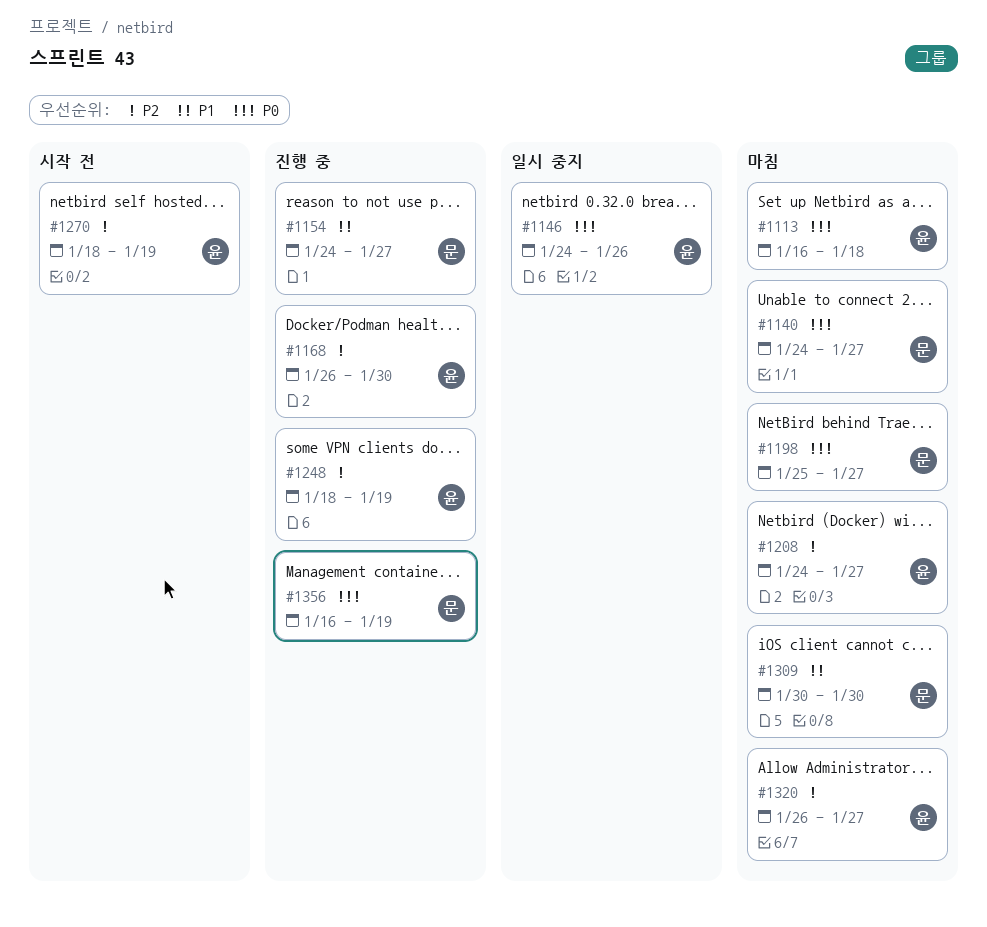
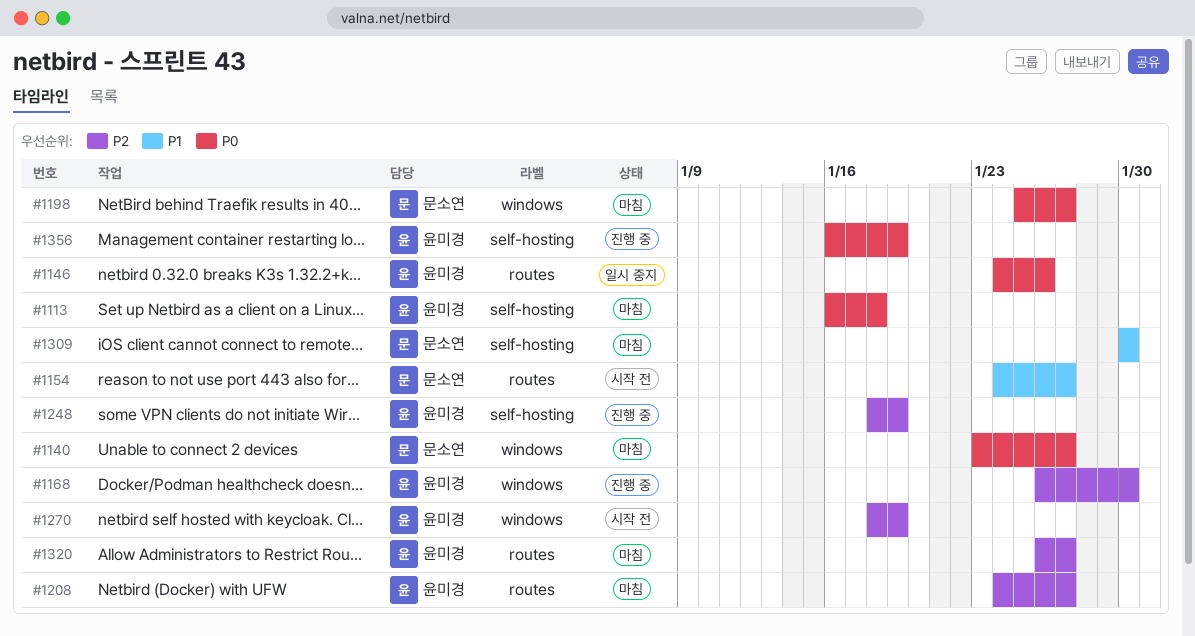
#1140, start: Jan 24 -> Jan 23
#1154, status: 진행 중 -> 시작 전
#1356, owner: 문소연 -> 윤미경

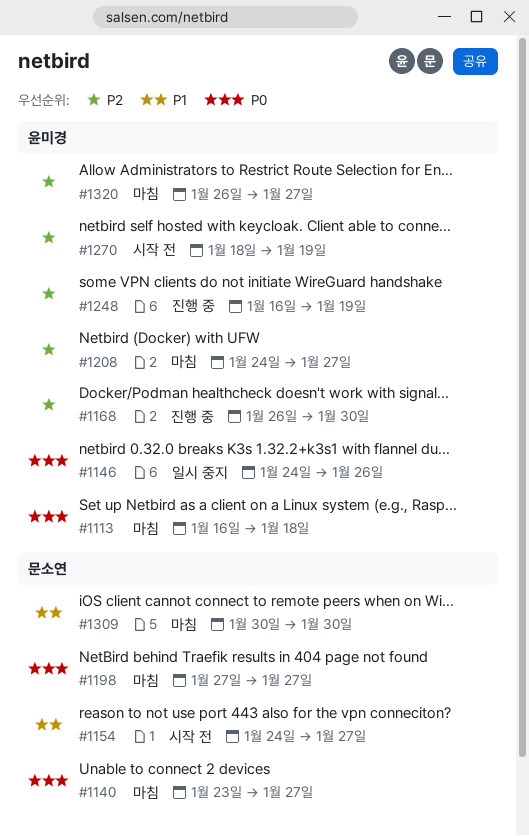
#1198, start: Jan 25 -> Jan 27
#1248, start: Jan 18 -> Jan 16
#1356: present -> none

